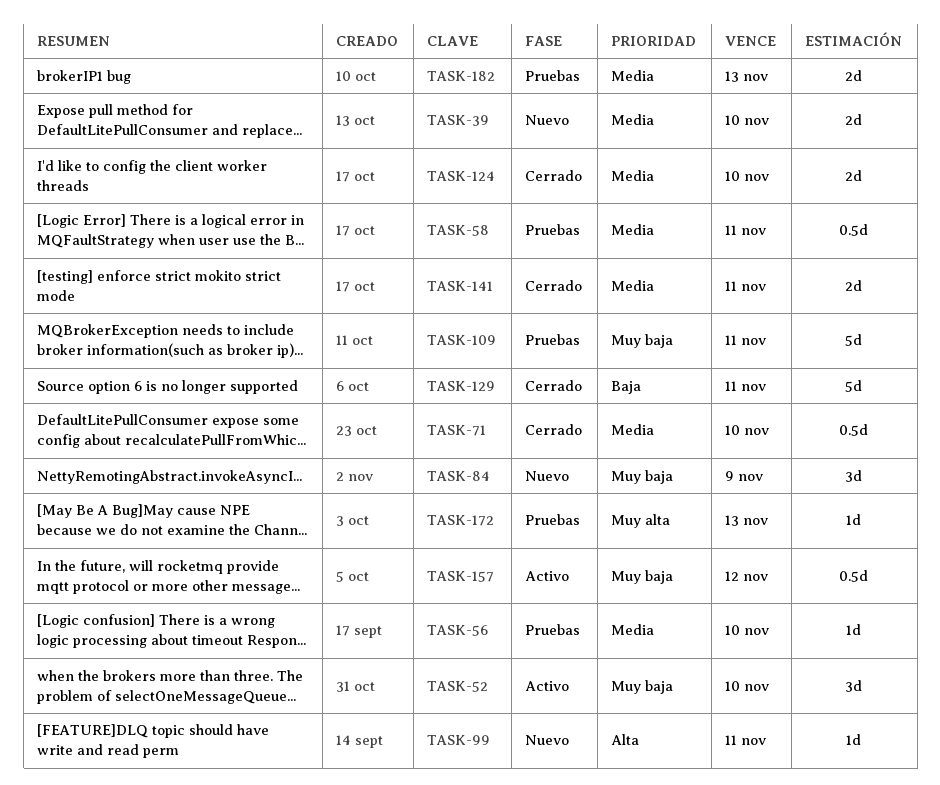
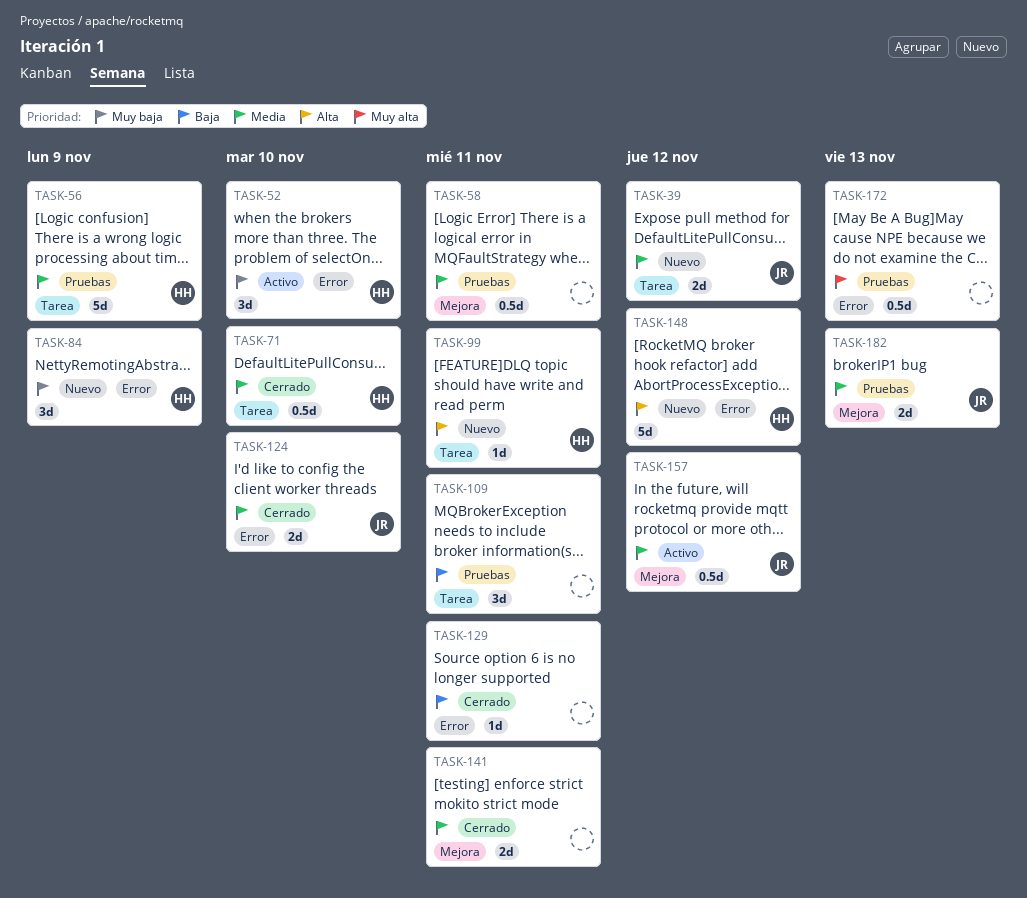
TASK-39, due: Nov 10 -> Nov 12
TASK-56, estimate: 1d -> 5d
TASK-56, due: Nov 10 -> Nov 9
TASK-109, priority: Muy baja -> Baja
TASK-109, estimate: 5d -> 3d
TASK-129, estimate: 5d -> 1d
TASK-148: none -> present
TASK-157, priority: Muy baja -> Media
TASK-172, estimate: 1d -> 0.5d

